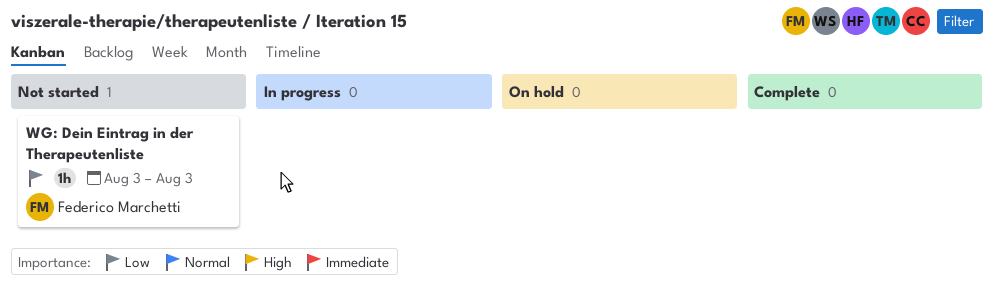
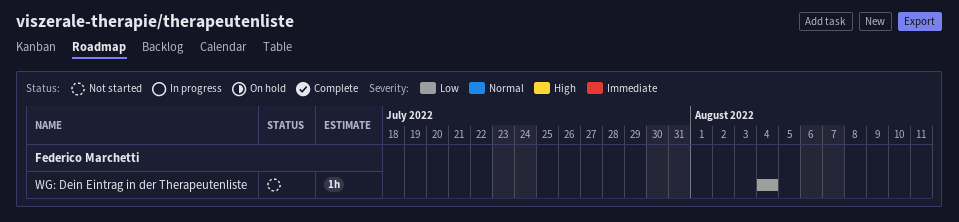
WG: Dein Eintrag in der Therapeutenliste, start: Aug 3 -> Aug 4
WG: Dein Eintrag in der Therapeutenliste, due: Aug 3 -> Aug 4

